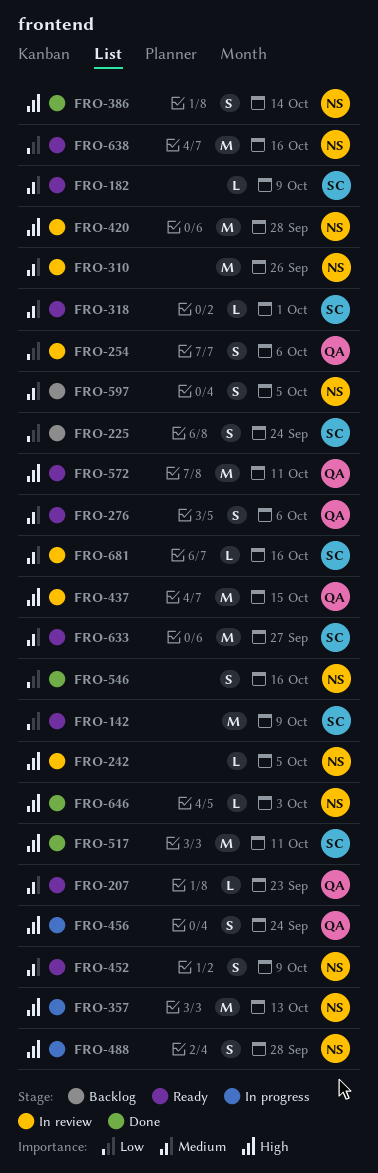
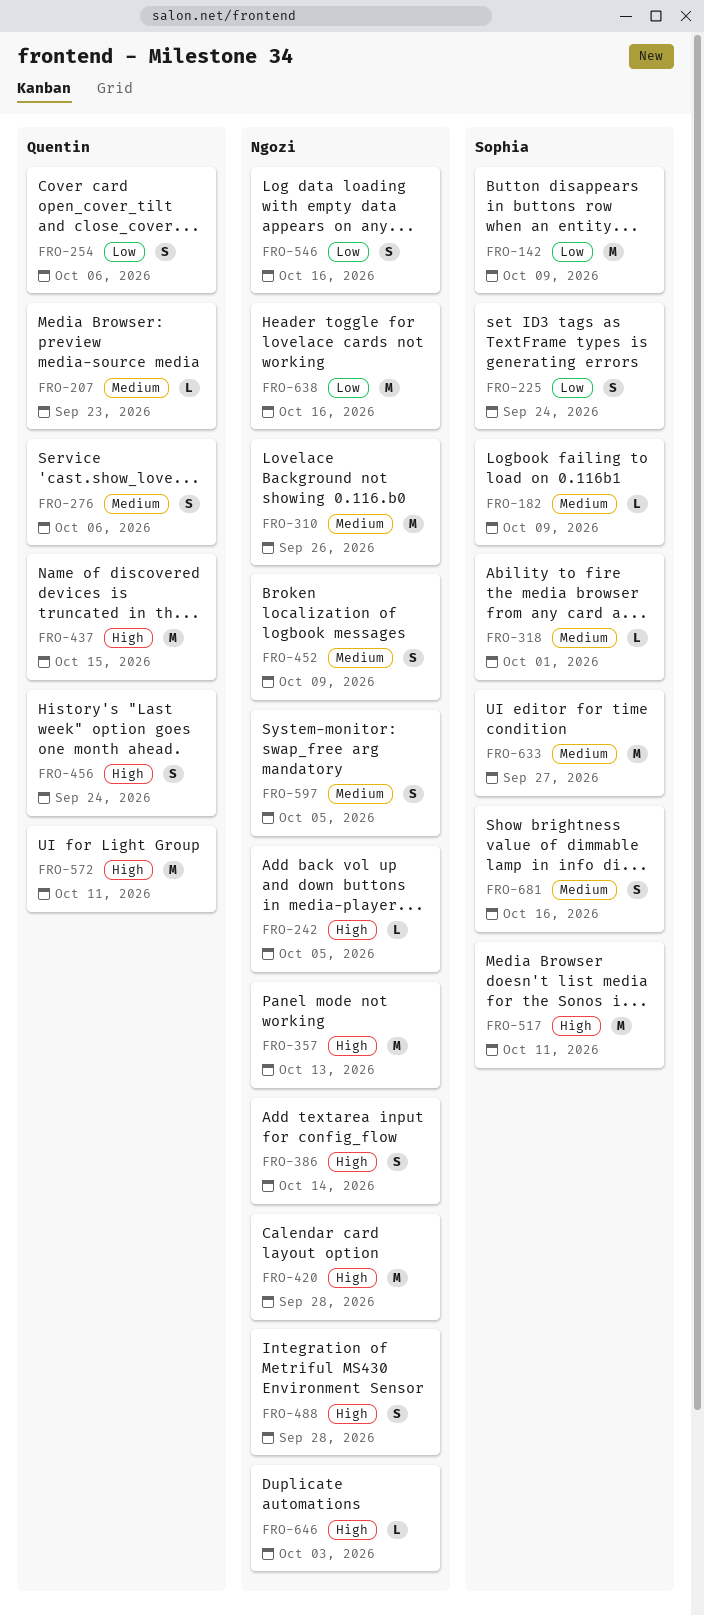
FRO-681, estimate: L -> S

